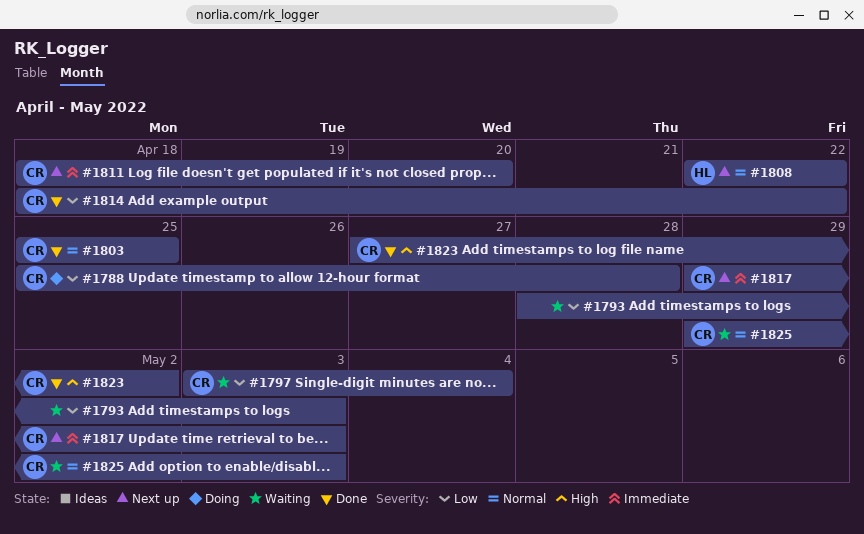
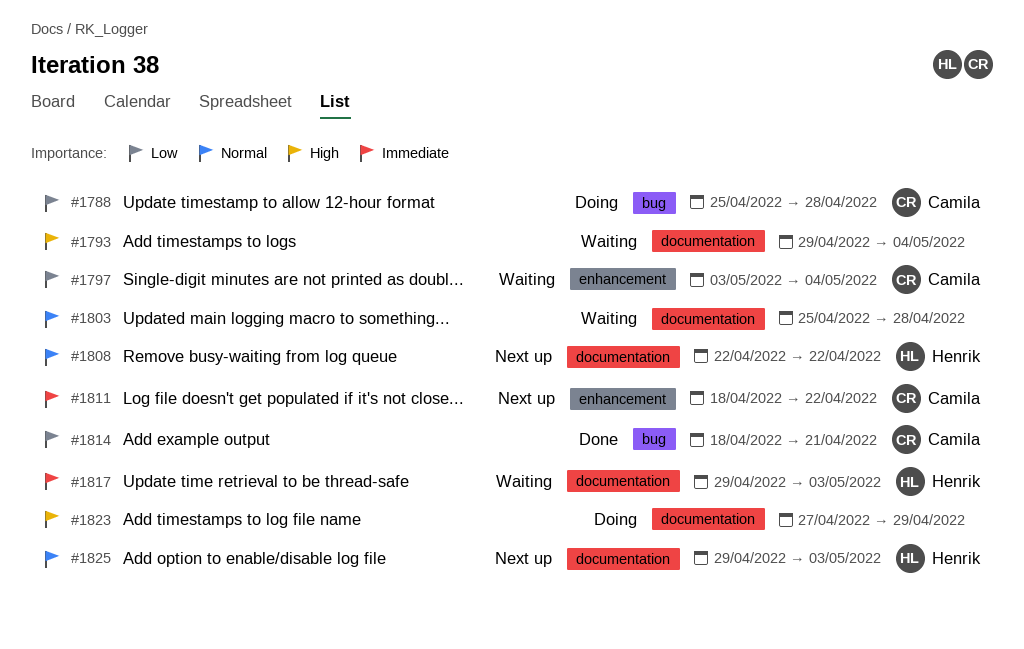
#1793, priority: Low -> High
#1793, start: Apr 28 -> Apr 29
#1793, due: May 3 -> May 4
#1803, status: Done -> Waiting
#1803, owner: Camila -> none
#1803, due: Apr 25 -> Apr 28
#1811, due: Apr 20 -> Apr 22
#1814, due: Apr 22 -> Apr 21
#1817, status: Next up -> Waiting
#1817, owner: Camila -> Henrik
#1823, status: Done -> Doing
#1823, owner: Camila -> none
#1823, due: May 2 -> Apr 29
#1825, status: Waiting -> Next up
#1825, owner: Camila -> Henrik

